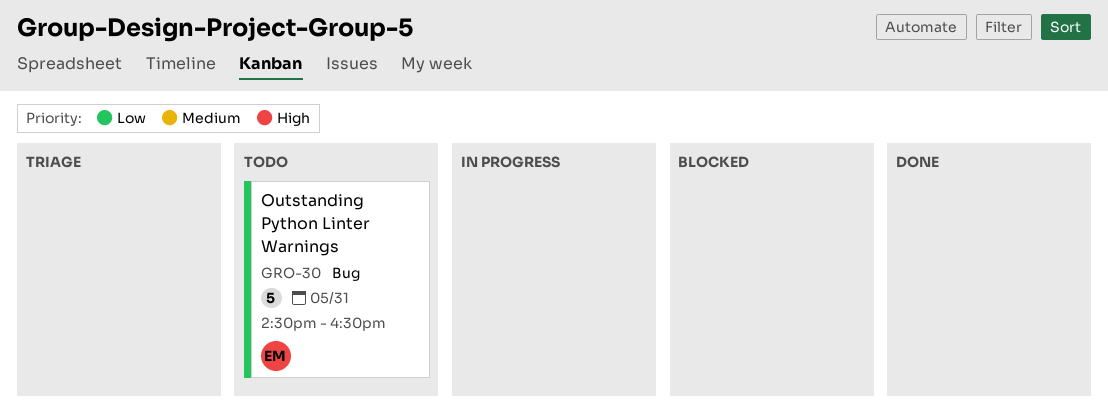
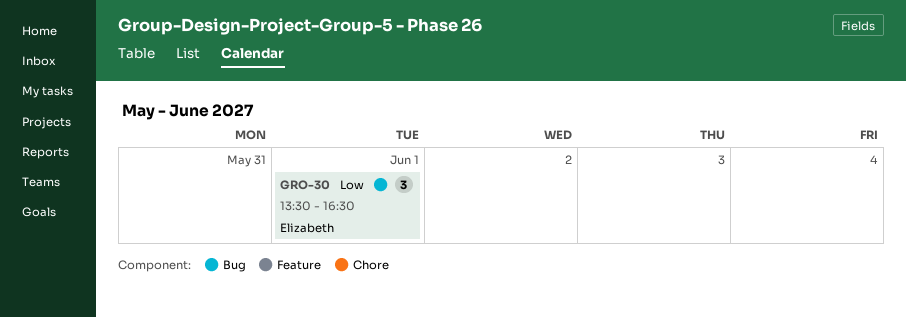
GRO-30, estimate: 5 -> 3
GRO-30, day: May 31 -> Jun 1
GRO-30, begins: 14:30 -> 13:30

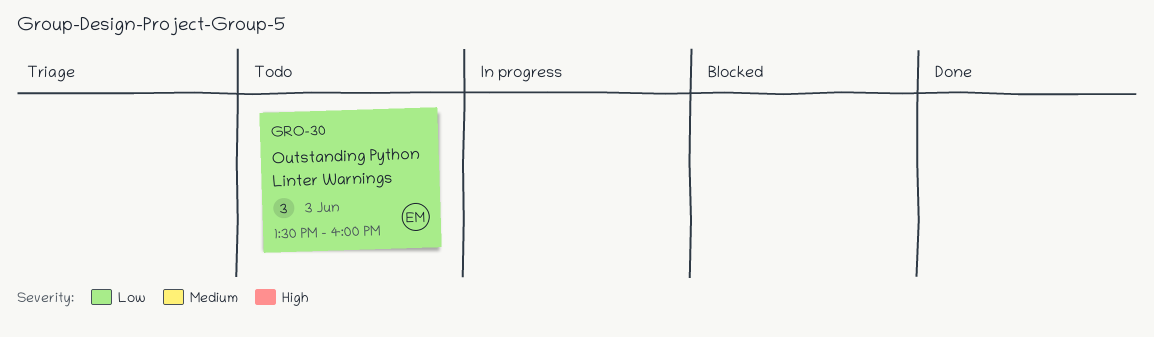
GRO-30, day: Jun 1 -> Jun 3
GRO-30, ends: 16:30 -> 16:00

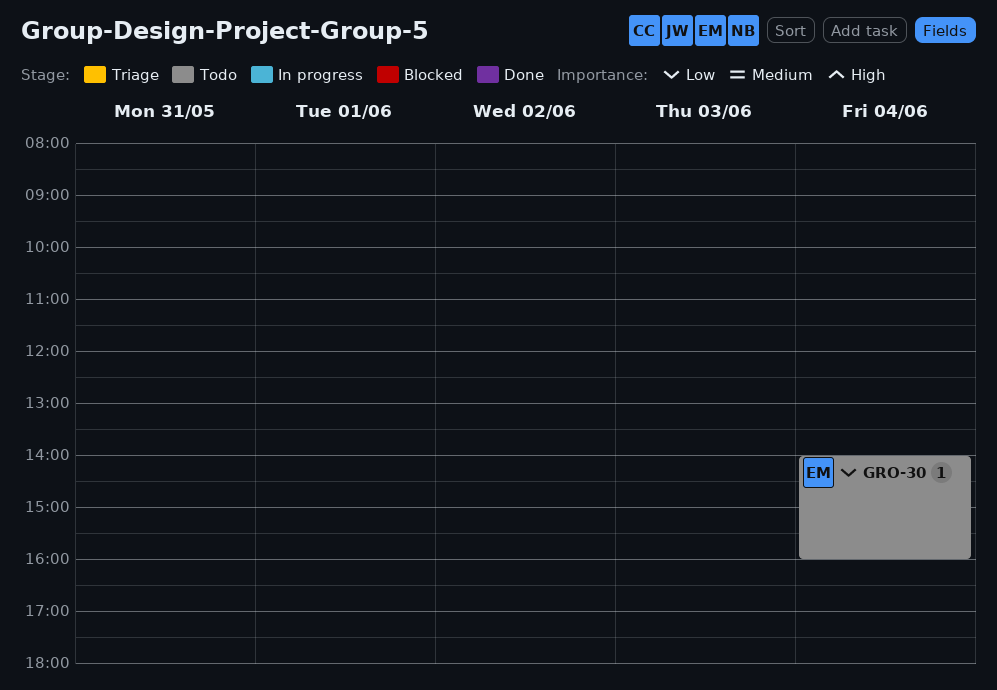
GRO-30, estimate: 3 -> 1
GRO-30, day: Jun 3 -> Jun 4
GRO-30, begins: 13:30 -> 14:00

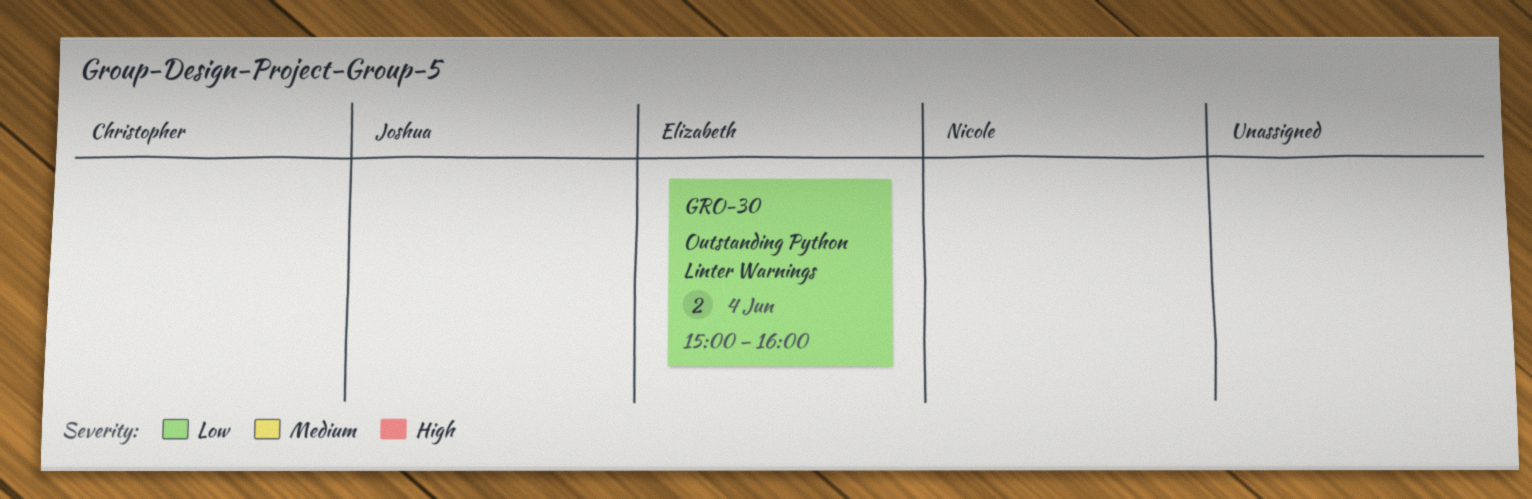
GRO-30, estimate: 1 -> 2
GRO-30, begins: 14:00 -> 15:00

